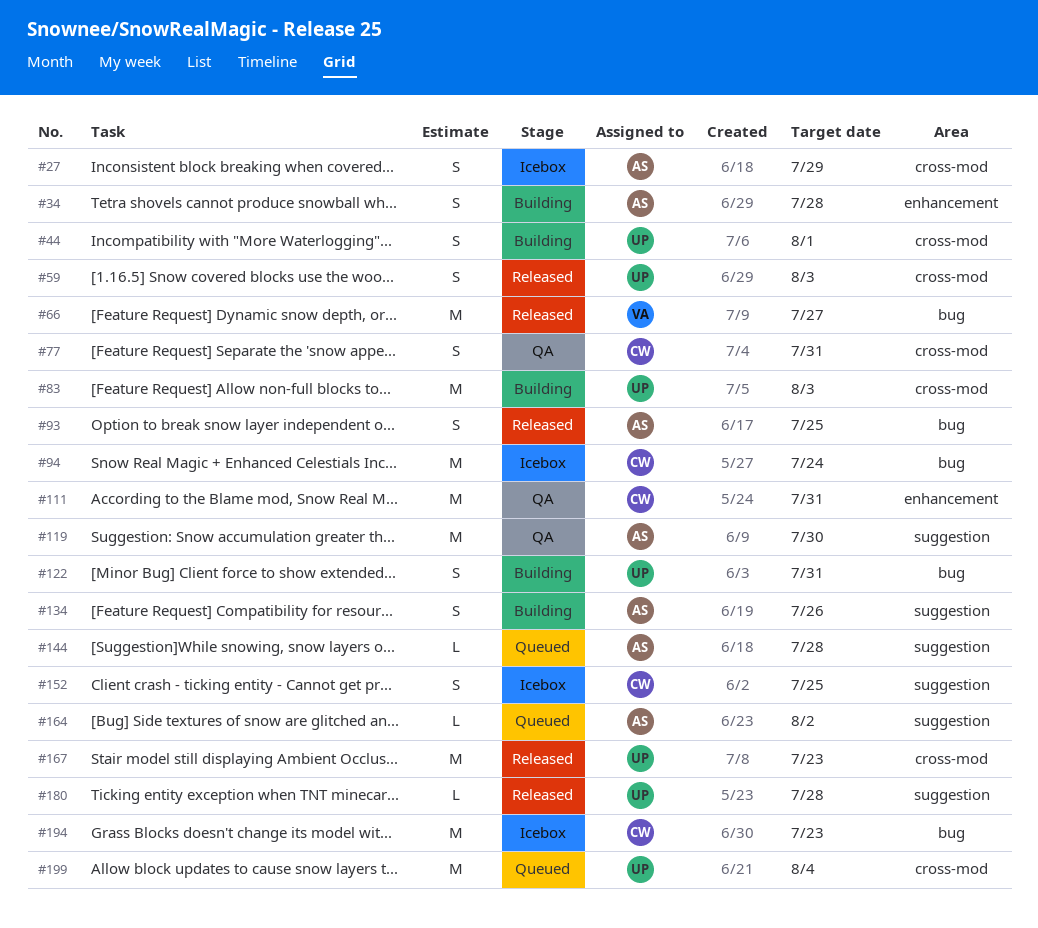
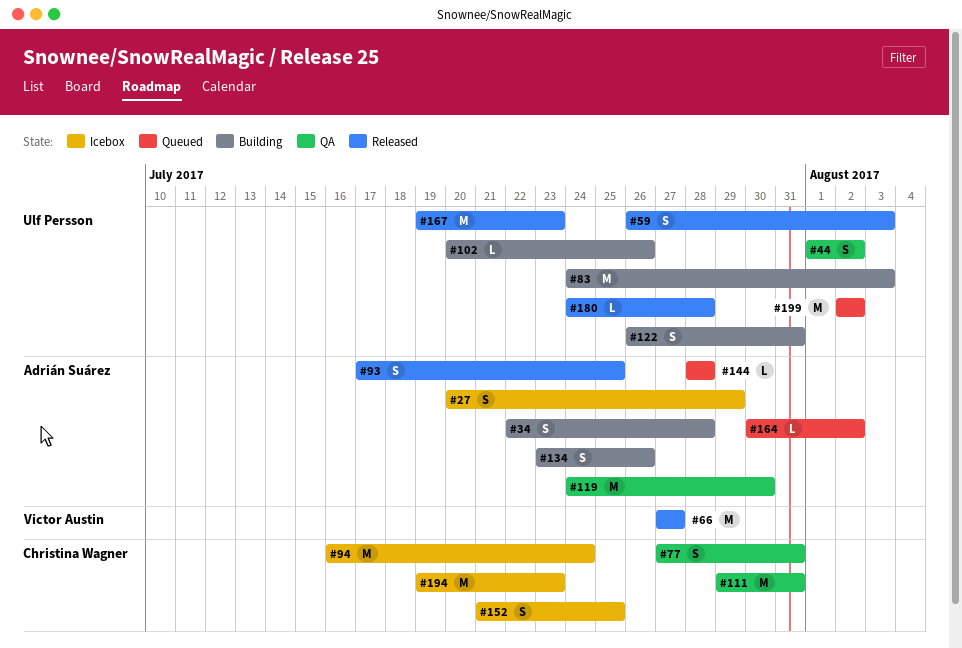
#44, status: Building -> QA
#44, due: Aug 1 -> Aug 2
#102: none -> present
#199, due: Aug 4 -> Aug 2

